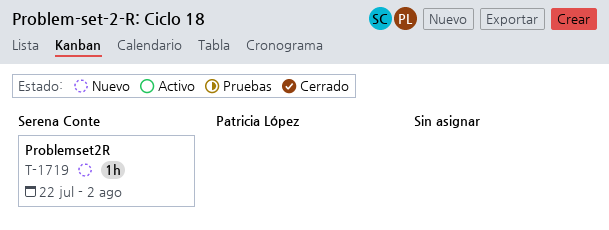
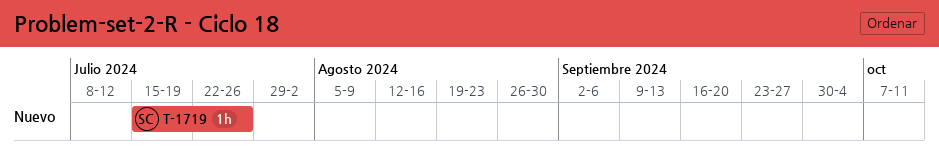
T-1719, start: Jul 22 -> Jul 15
T-1719, due: Aug 2 -> Jul 26

